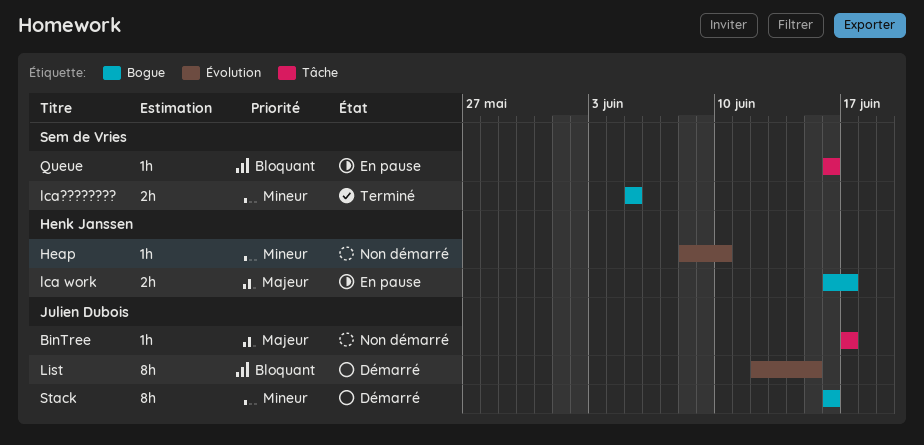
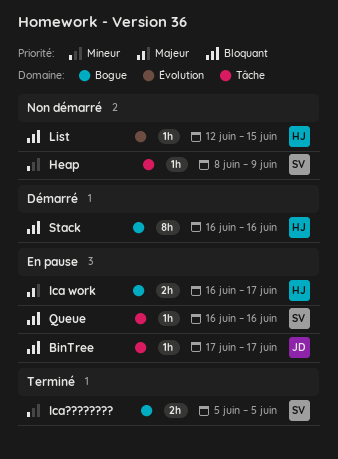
BinTree, status: Non démarré -> En pause
BinTree, priority: Majeur -> Bloquant
Heap, owner: Henk Janssen -> Sem de Vries
Heap, label: Évolution -> Tâche
Heap, due: Jun 10 -> Jun 9
List, status: Démarré -> Non démarré
List, owner: Julien Dubois -> Henk Janssen
List, estimate: 8h -> 1h
Stack, owner: Julien Dubois -> Henk Janssen
Stack, priority: Mineur -> Bloquant

